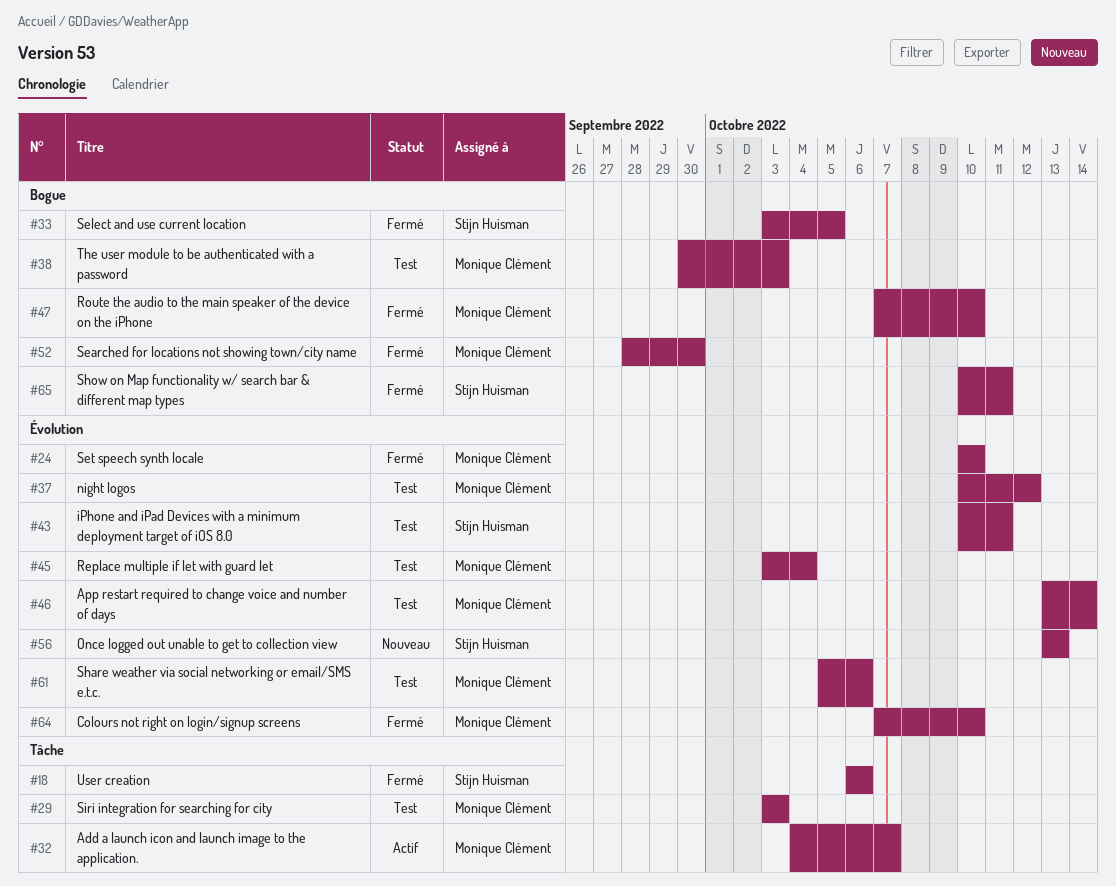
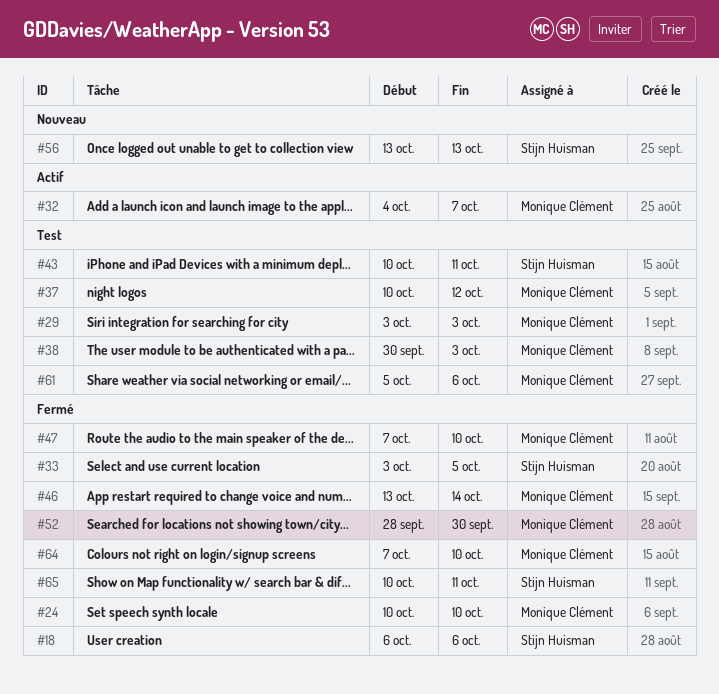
#45: present -> none
#46, status: Test -> Fermé

